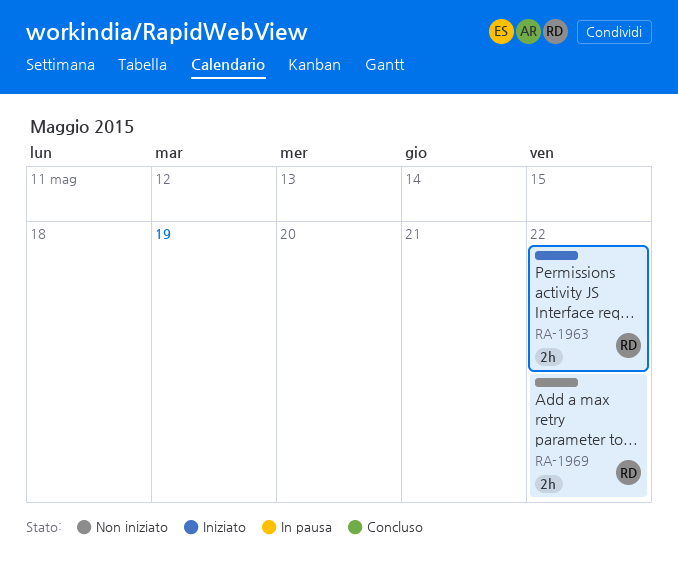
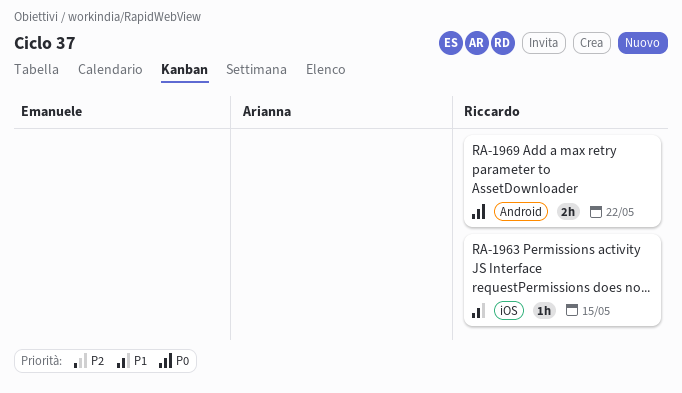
RA-1963, estimate: 2h -> 1h
RA-1963, due: May 22 -> May 15

